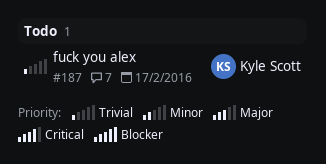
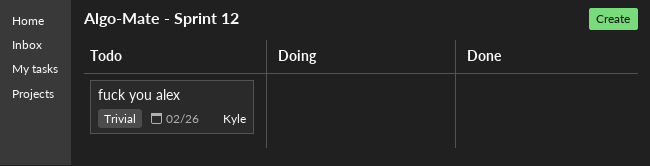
fuck you alex, due: Feb 17 -> Feb 26

